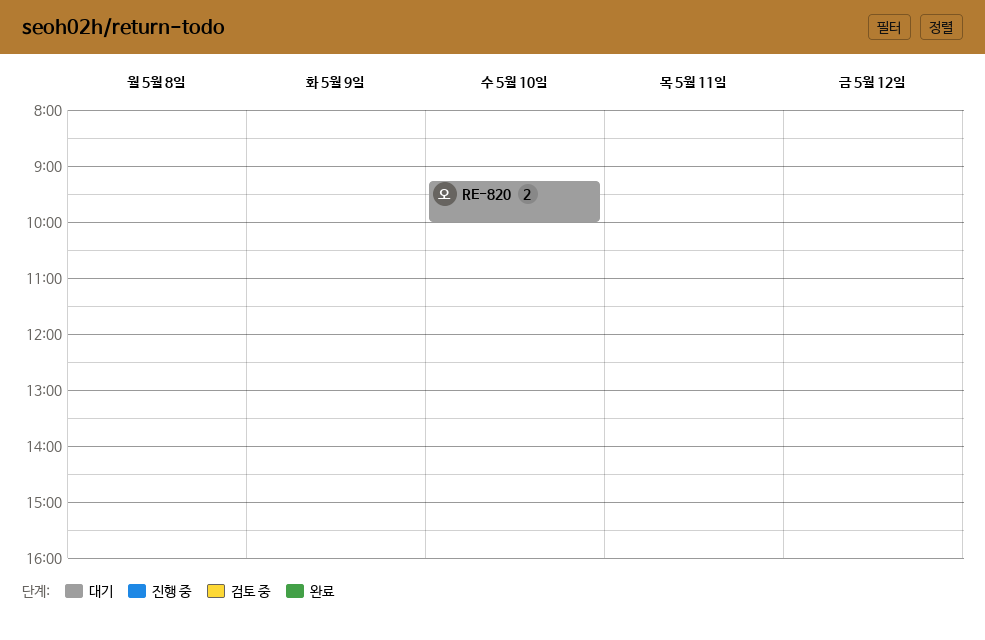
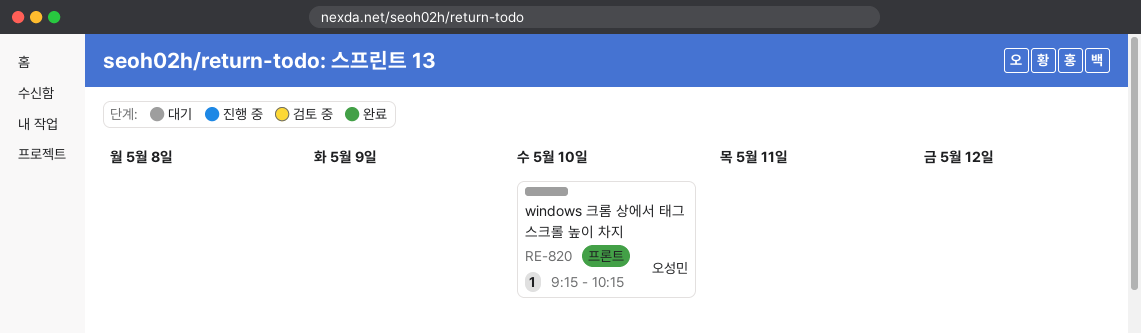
RE-820, estimate: 2 -> 1
RE-820, ends: 10:00 -> 10:15

